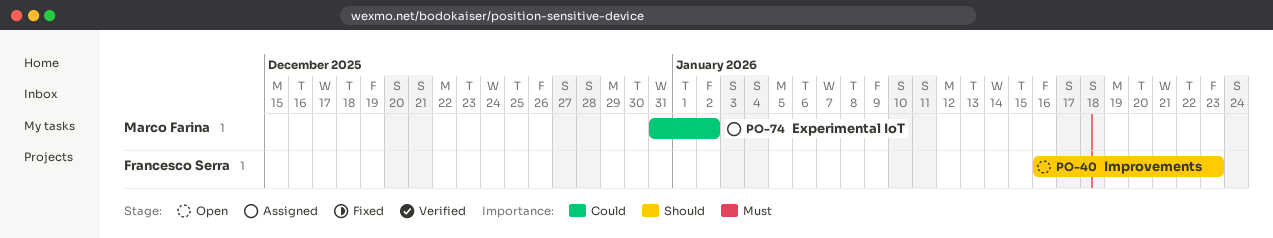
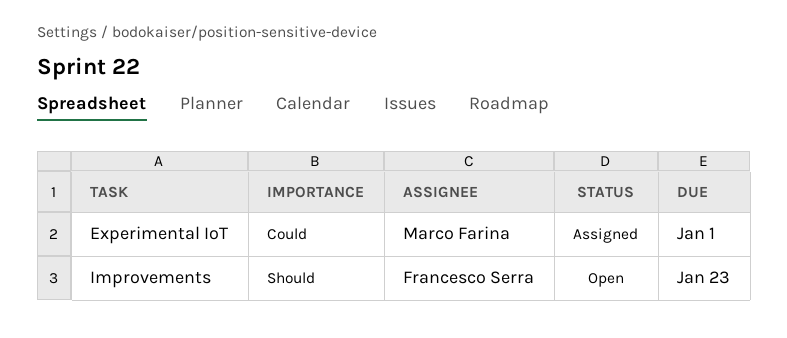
Experimental IoT, due: Jan 2 -> Jan 1

